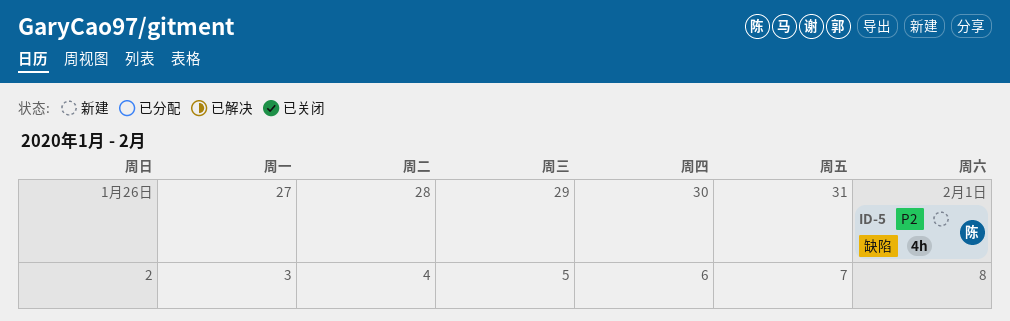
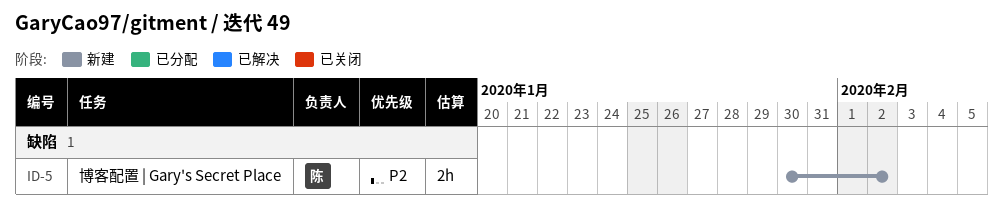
ID-5, estimate: 4h -> 2h
ID-5, due: Feb 1 -> Feb 2

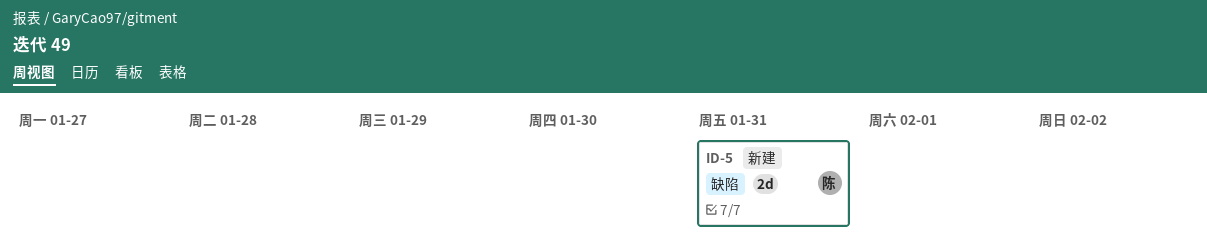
ID-5, estimate: 2h -> 2d
ID-5, due: Feb 2 -> Jan 31

